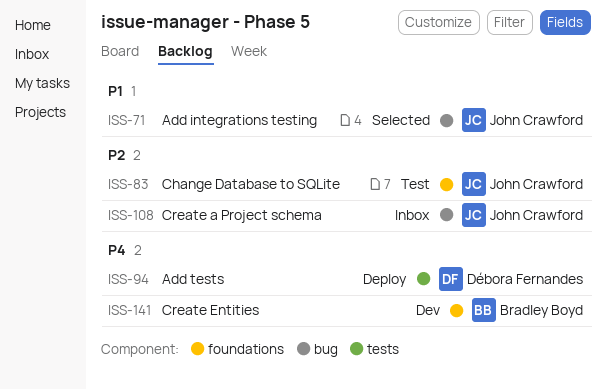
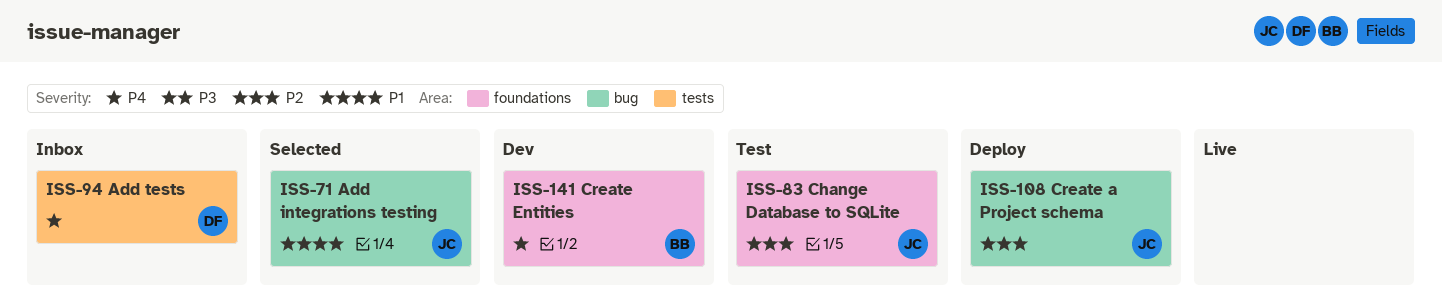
ISS-94, status: Deploy -> Inbox
ISS-108, status: Inbox -> Deploy

